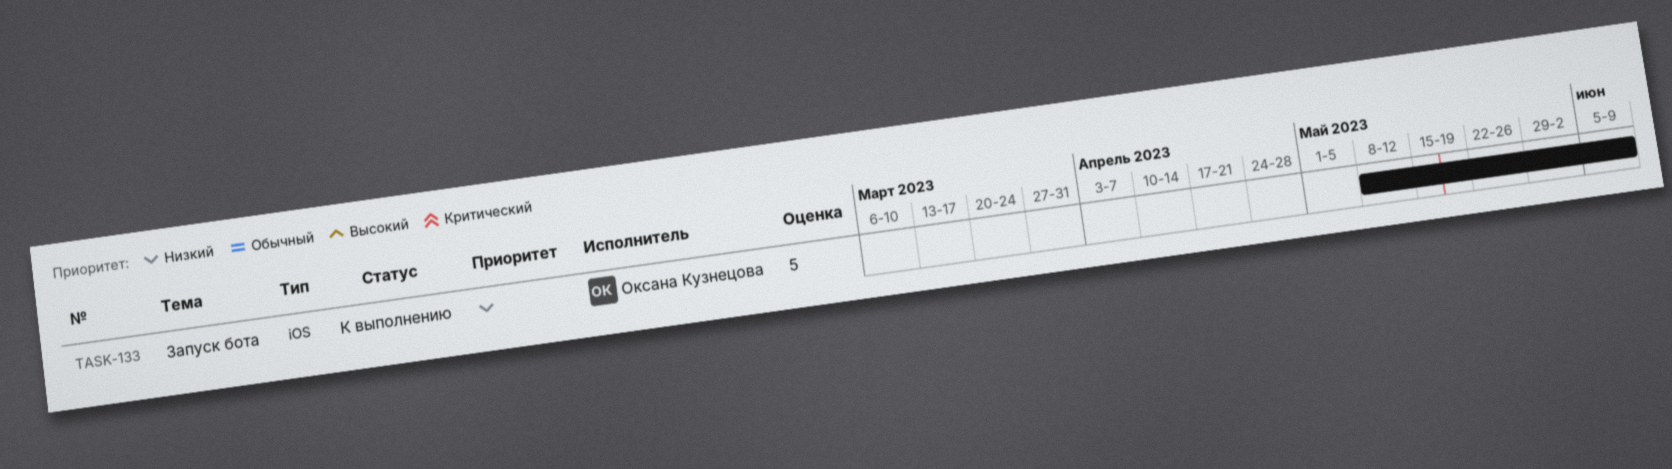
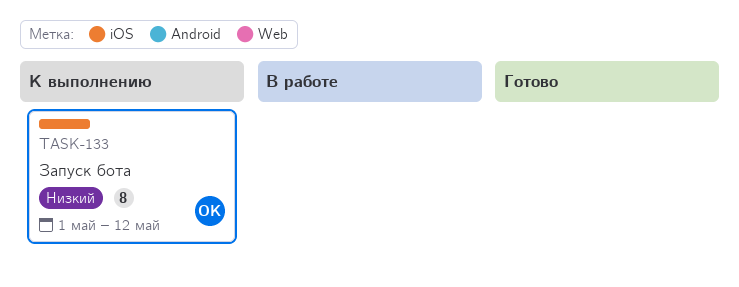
TASK-133, estimate: 5 -> 8
TASK-133, start: May 8 -> May 1
TASK-133, due: Jun 9 -> May 12

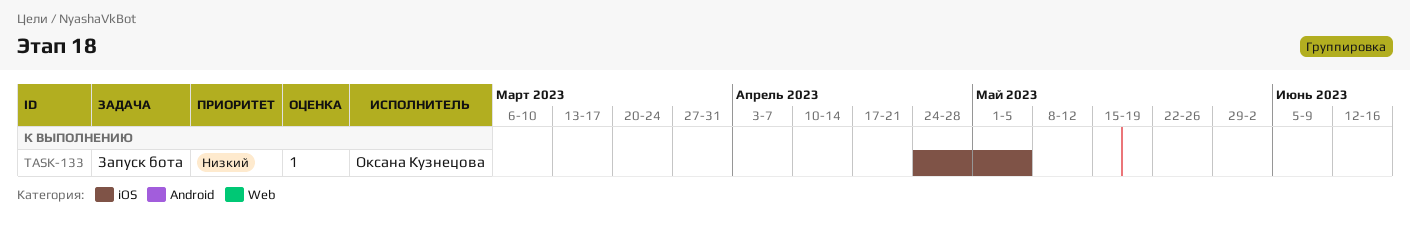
TASK-133, estimate: 8 -> 1
TASK-133, start: May 1 -> Apr 24
TASK-133, due: May 12 -> May 5

